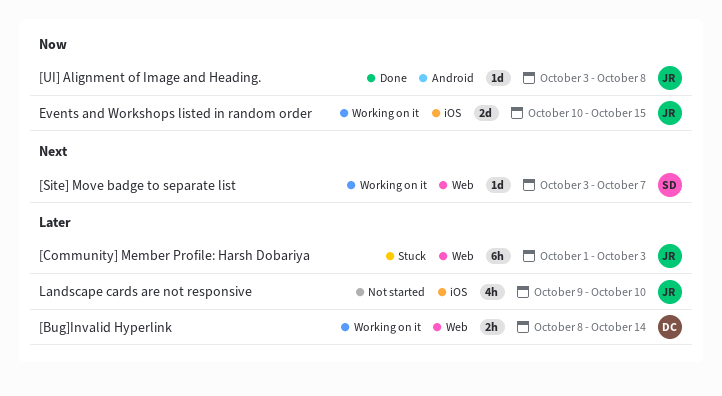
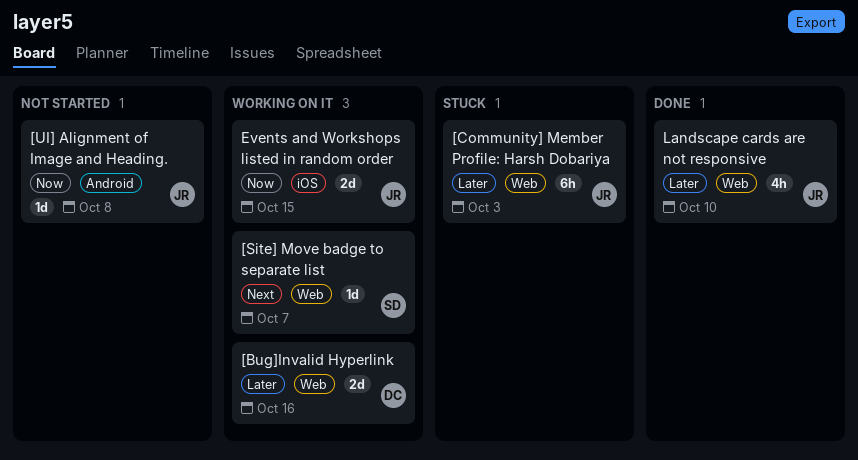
[Bug]Invalid Hyperlink, estimate: 2h -> 2d
[Bug]Invalid Hyperlink, due: Oct 14 -> Oct 16
[UI] Alignment of Image and Heading., status: Done -> Not started
Landscape cards are not responsive, status: Not started -> Done
Landscape cards are not responsive, label: iOS -> Web

